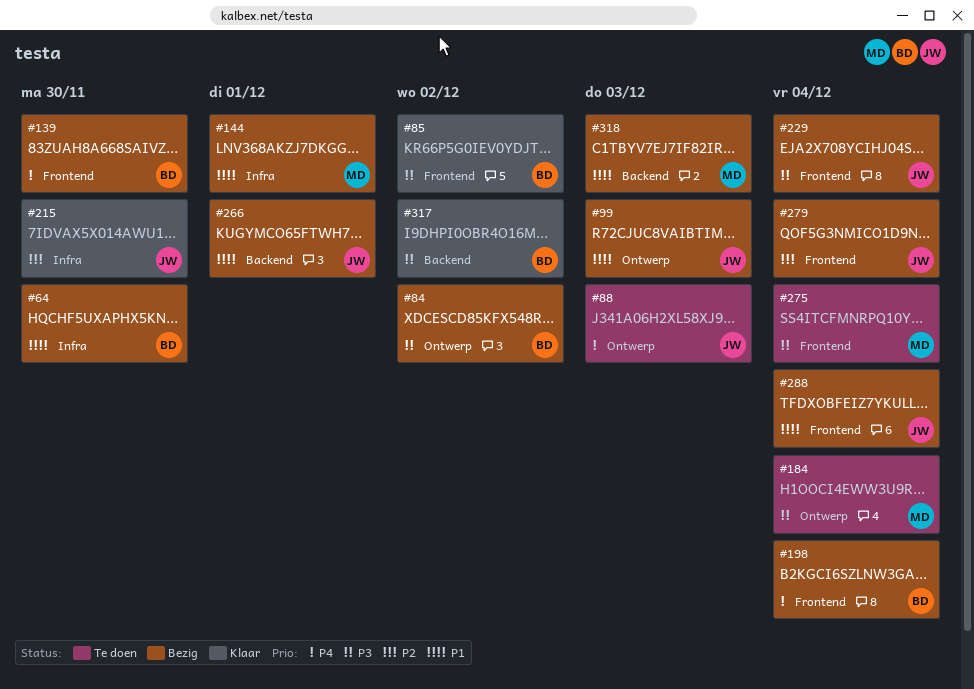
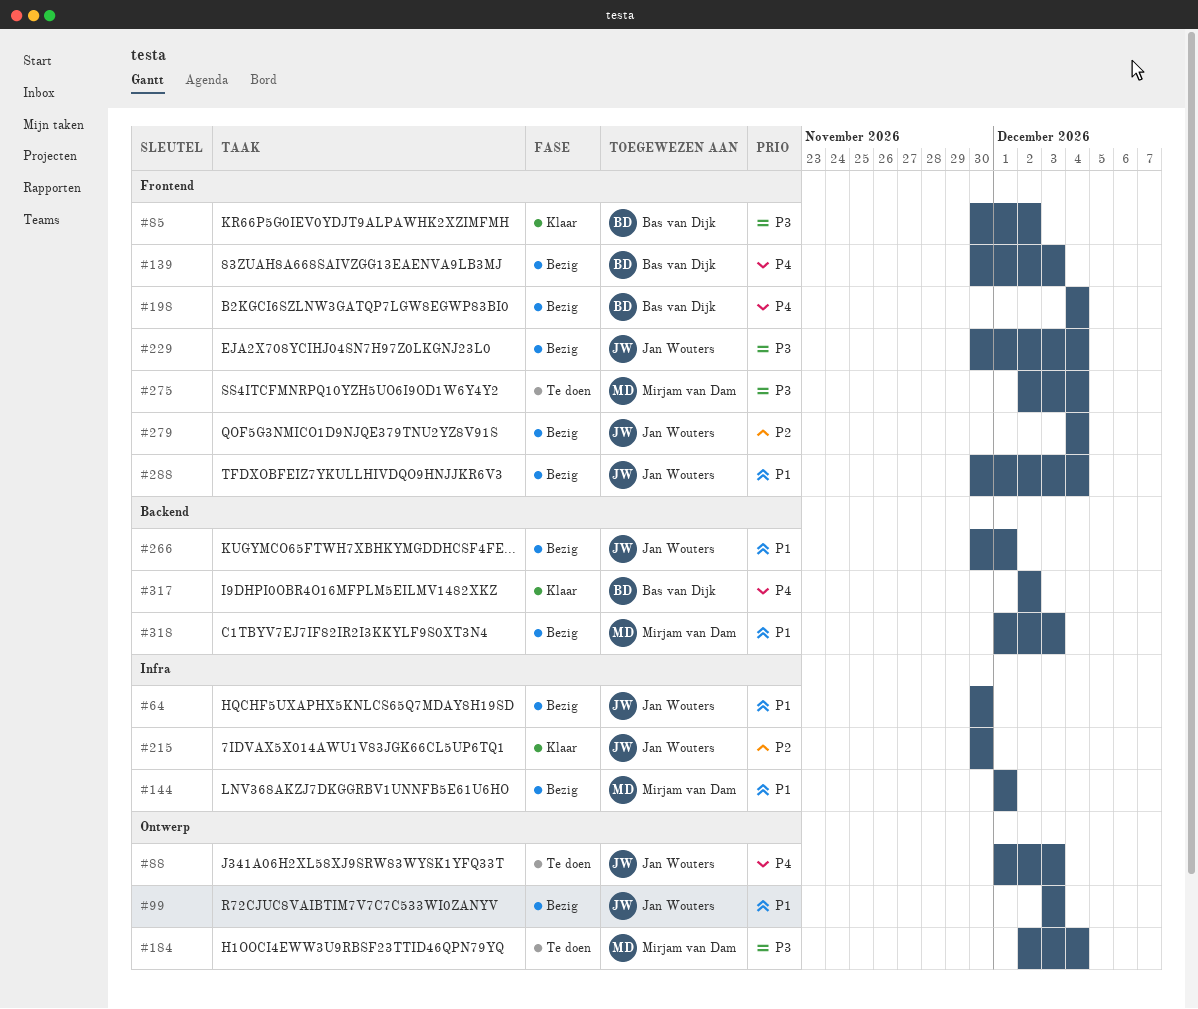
#64, owner: Bas van Dijk -> Jan Wouters
#84: present -> none
#139, due: Nov 30 -> Dec 3
#317, priority: P3 -> P4

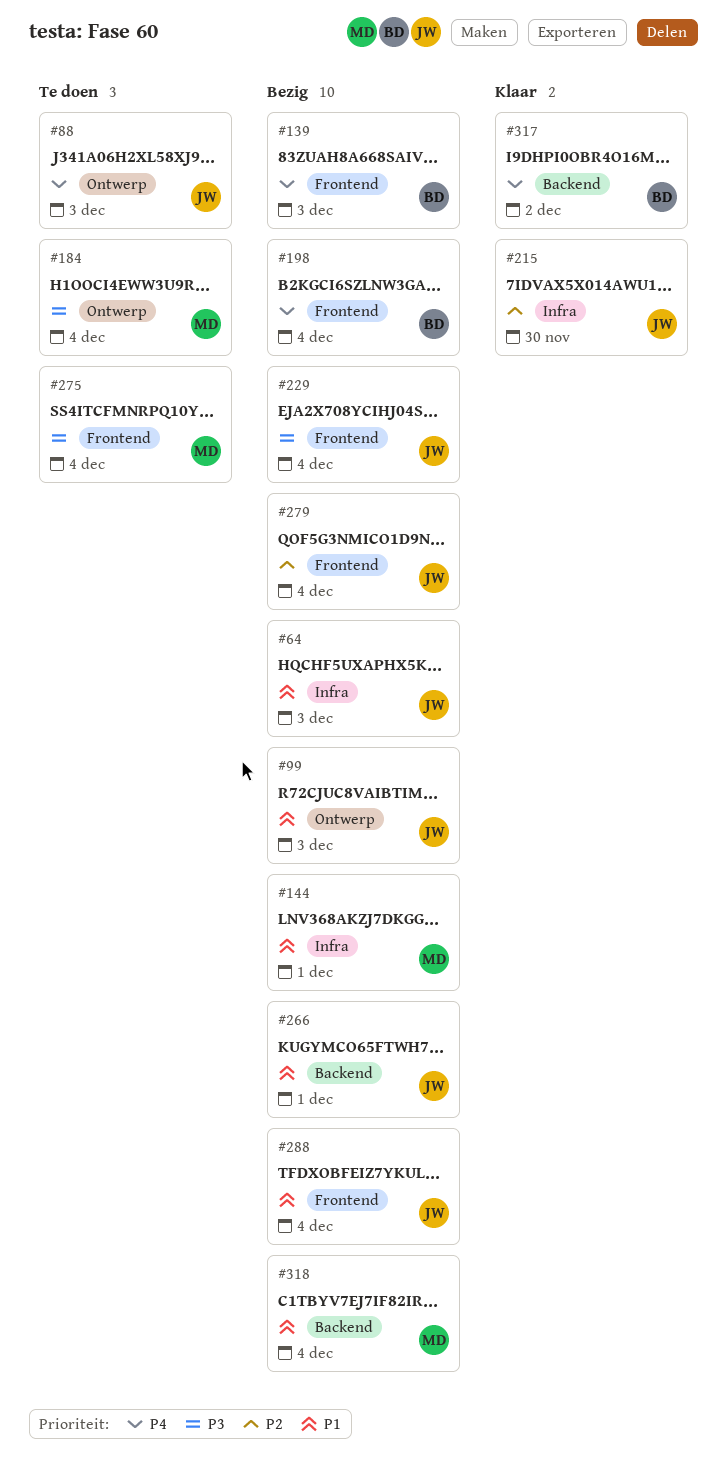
#64, due: Nov 30 -> Dec 3
#85: present -> none
#318, due: Dec 3 -> Dec 4

